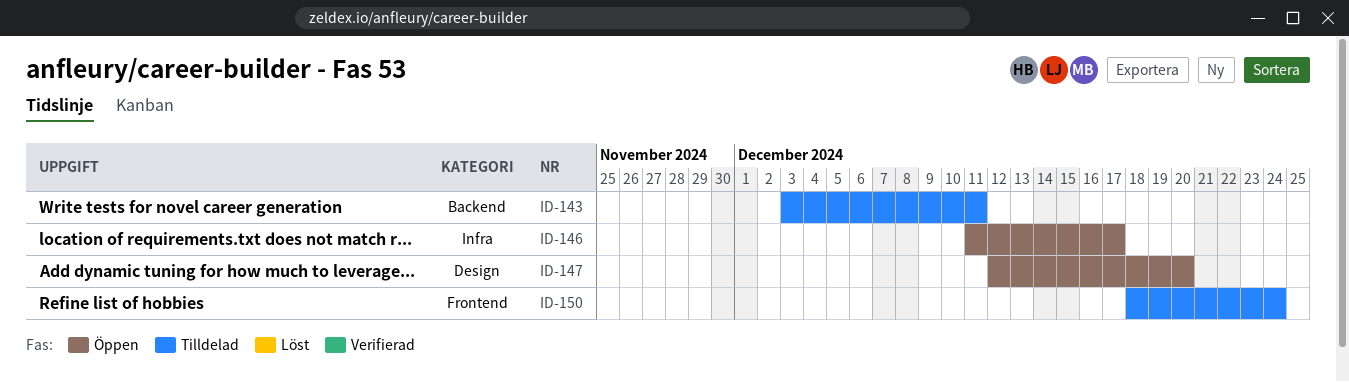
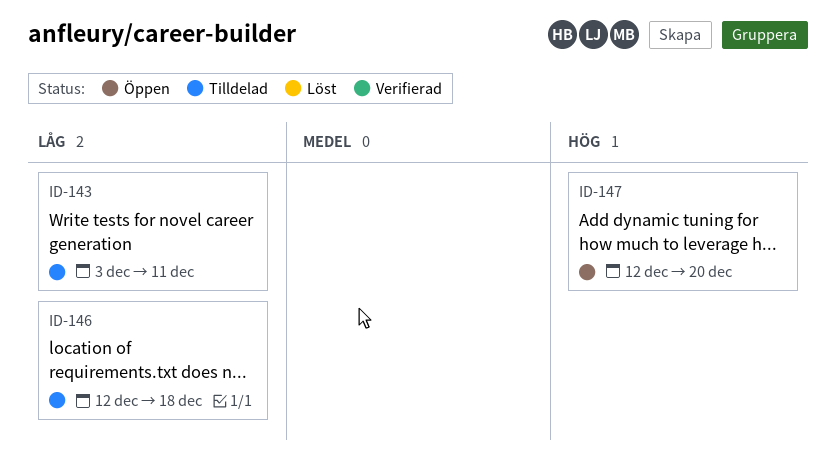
ID-146, status: Öppen -> Tilldelad
ID-146, start: Dec 11 -> Dec 12
ID-146, due: Dec 17 -> Dec 18
ID-150: present -> none

